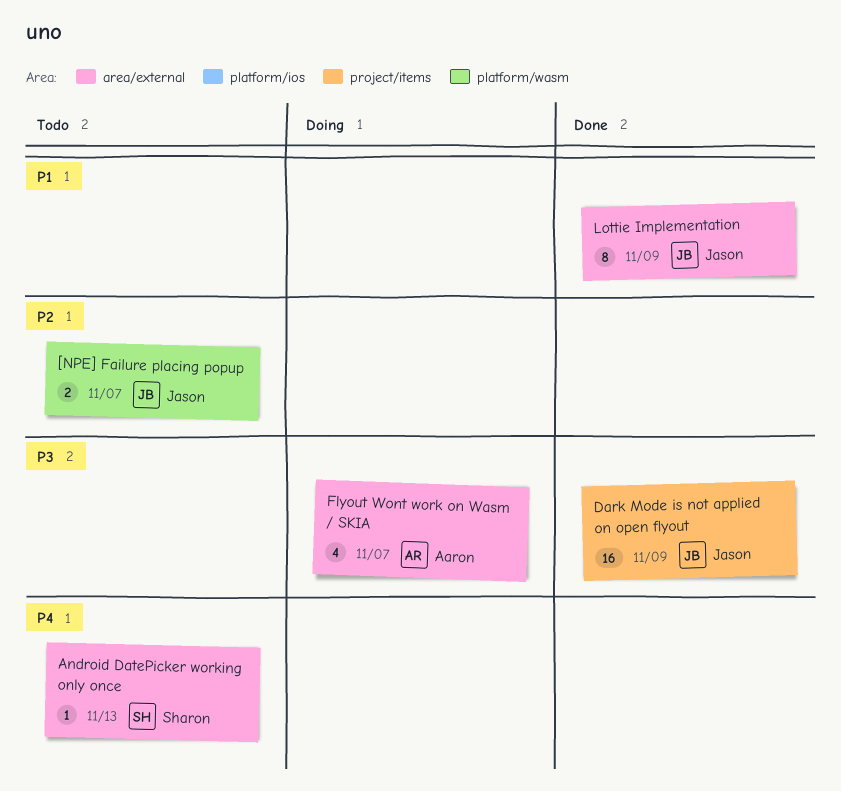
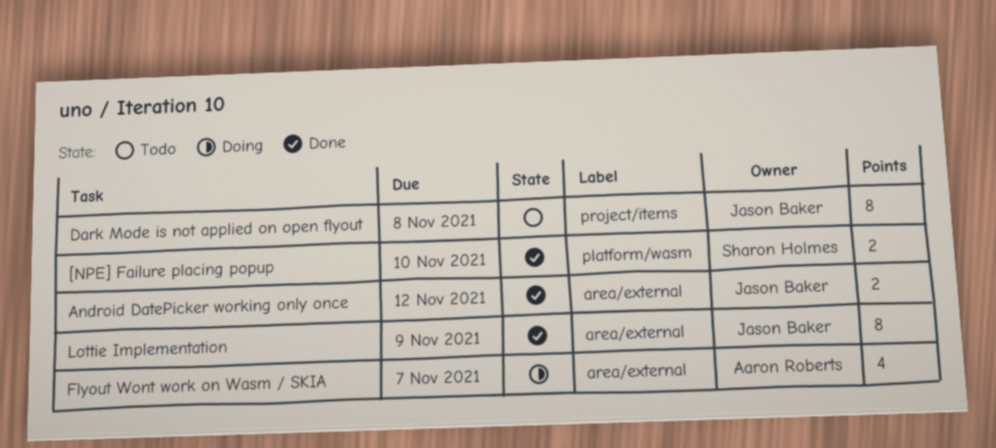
[NPE] Failure placing popup, status: Todo -> Done
[NPE] Failure placing popup, owner: Jason Baker -> Sharon Holmes
[NPE] Failure placing popup, due: Nov 7 -> Nov 10
Android DatePicker working only once, status: Todo -> Done
Android DatePicker working only once, owner: Sharon Holmes -> Jason Baker
Android DatePicker working only once, estimate: 1 -> 2
Android DatePicker working only once, due: Nov 13 -> Nov 12
Dark Mode is not applied on open flyout, status: Done -> Todo
Dark Mode is not applied on open flyout, estimate: 16 -> 8
Dark Mode is not applied on open flyout, due: Nov 9 -> Nov 8

